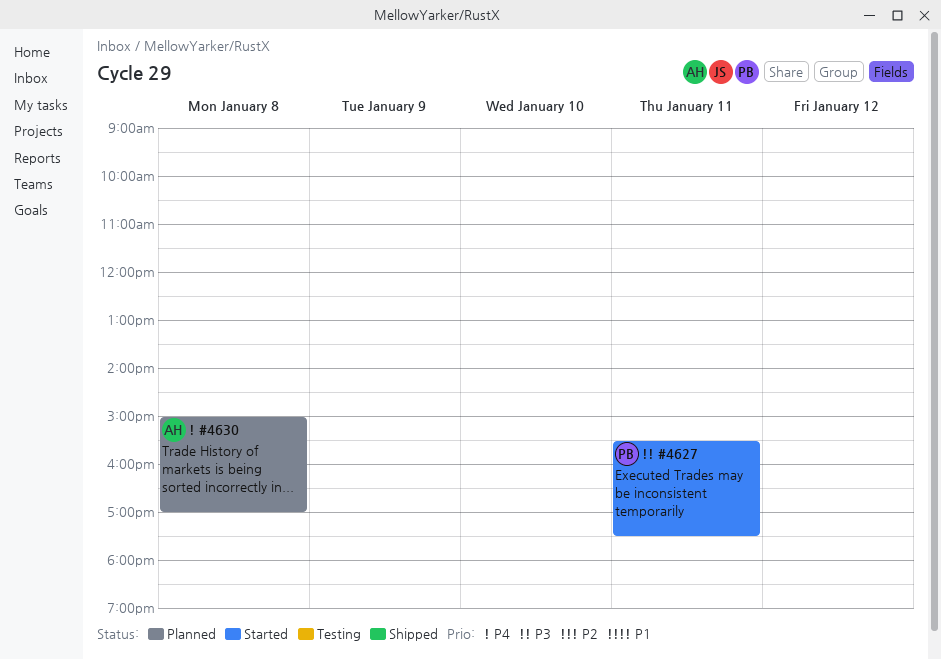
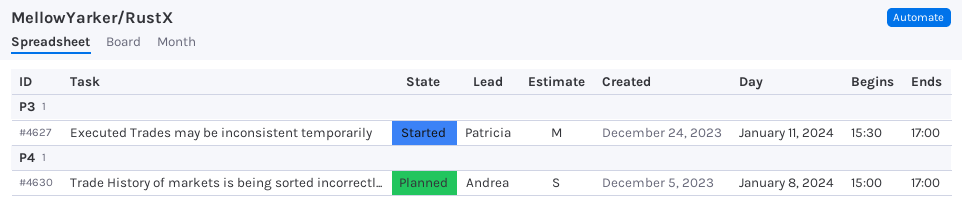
#4627, ends: 17:30 -> 17:00

